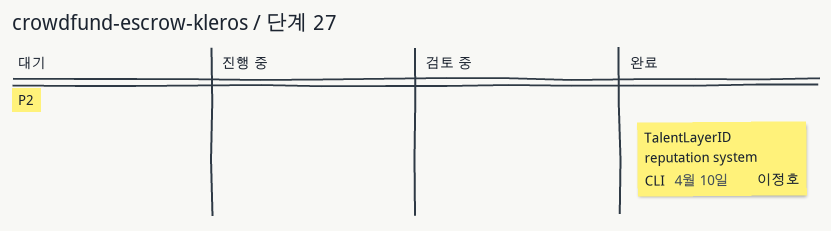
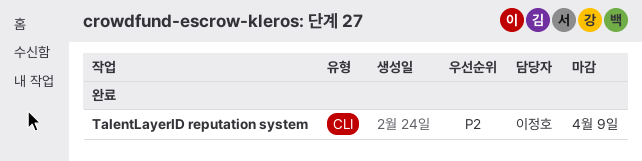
TalentLayerID reputation system, due: Apr 10 -> Apr 9

